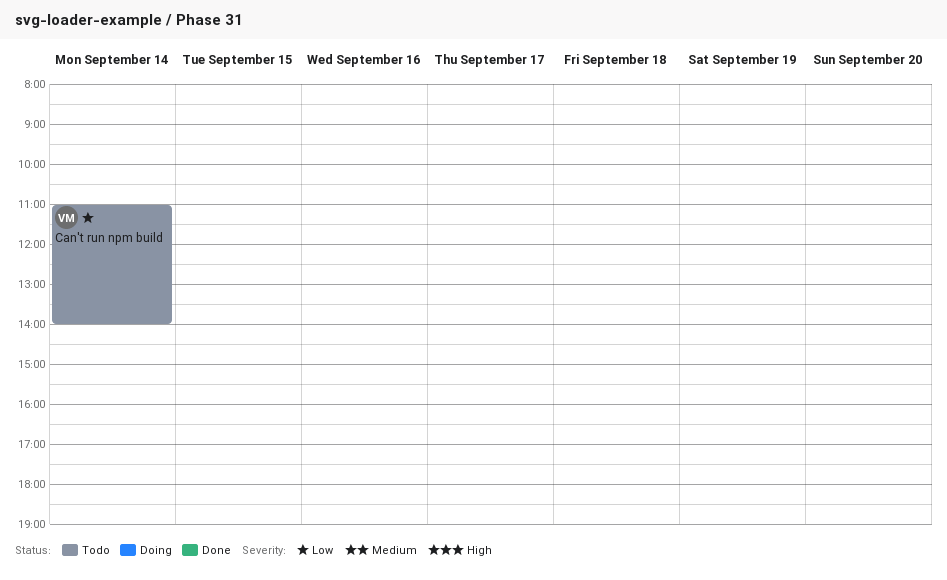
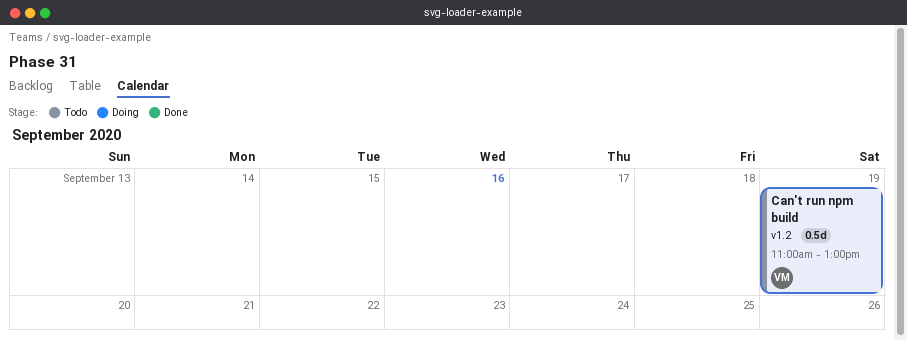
Can't run npm build, day: Sep 14 -> Sep 19
Can't run npm build, ends: 14:00 -> 13:00

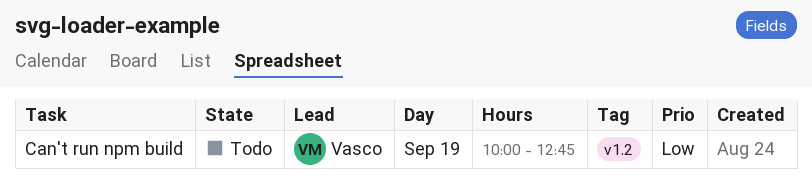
Can't run npm build, begins: 11:00 -> 10:00
Can't run npm build, ends: 13:00 -> 12:45

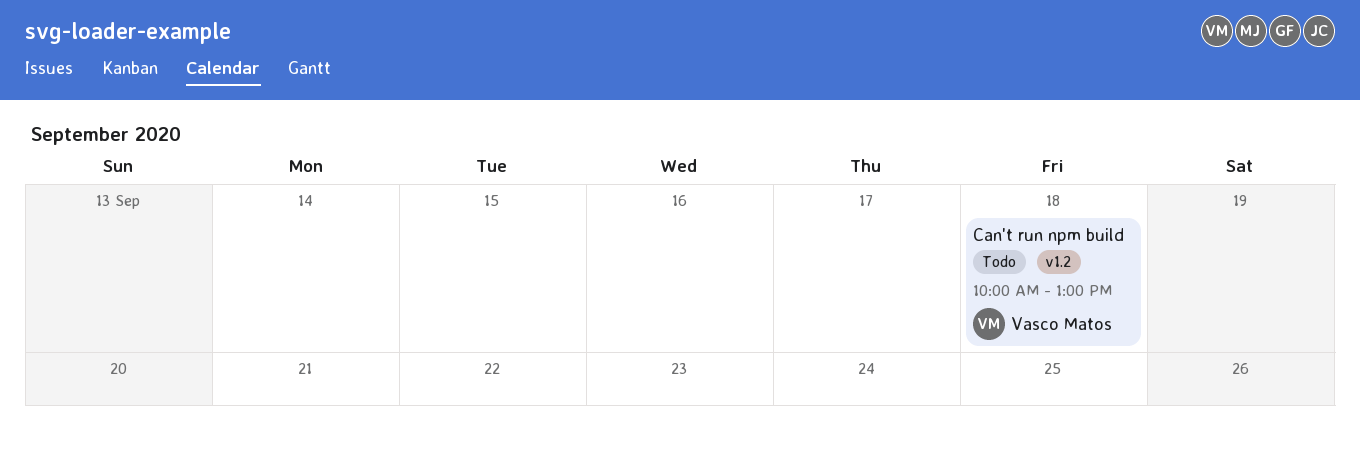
Can't run npm build, day: Sep 19 -> Sep 18
Can't run npm build, ends: 12:45 -> 13:00

